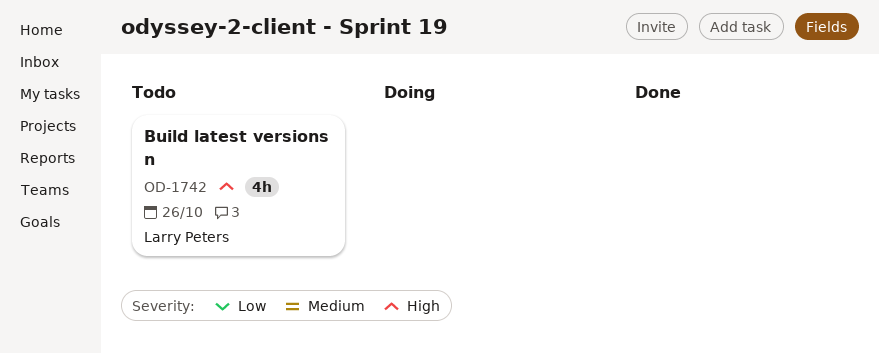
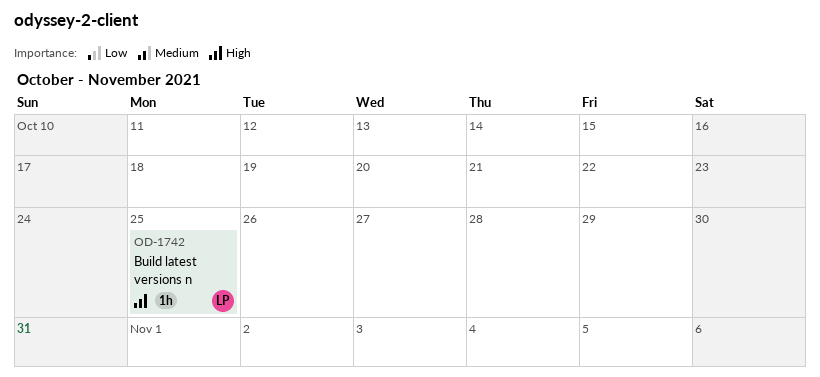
OD-1742, estimate: 4h -> 1h
OD-1742, due: Oct 26 -> Oct 25

